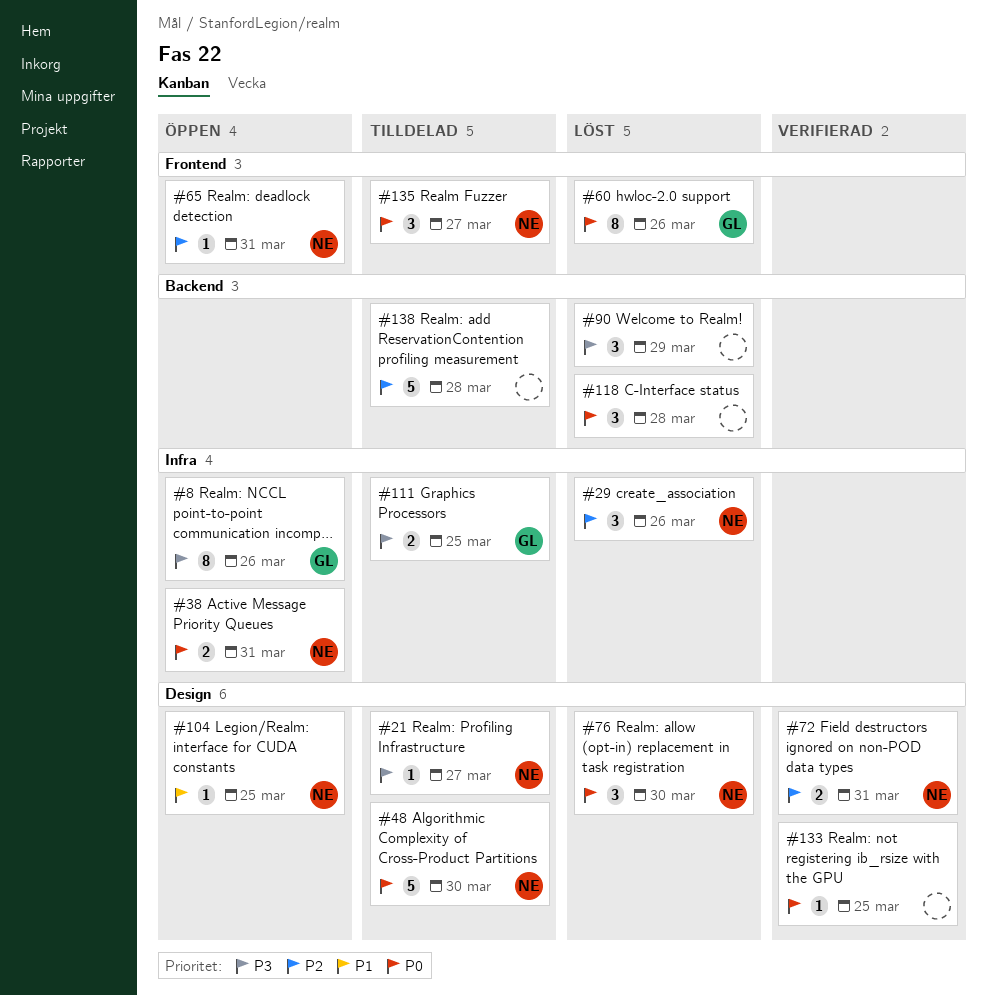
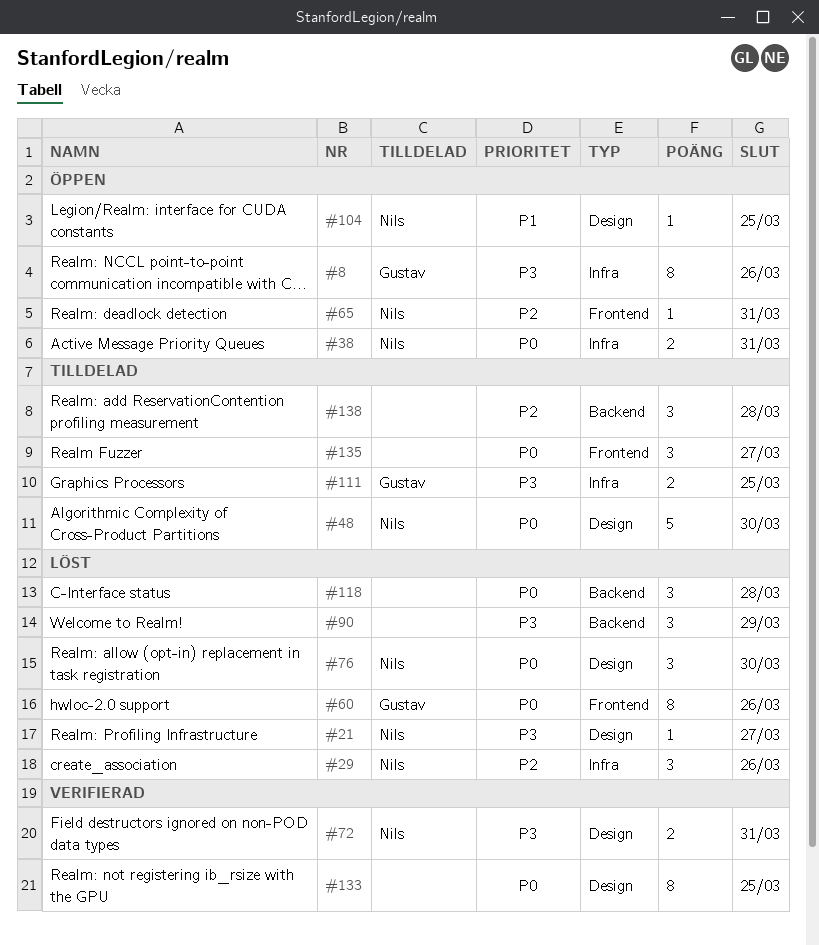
#21, status: Tilldelad -> Löst
#72, priority: P2 -> P3
#133, estimate: 1 -> 8
#135, owner: Nils -> none
#138, estimate: 5 -> 3

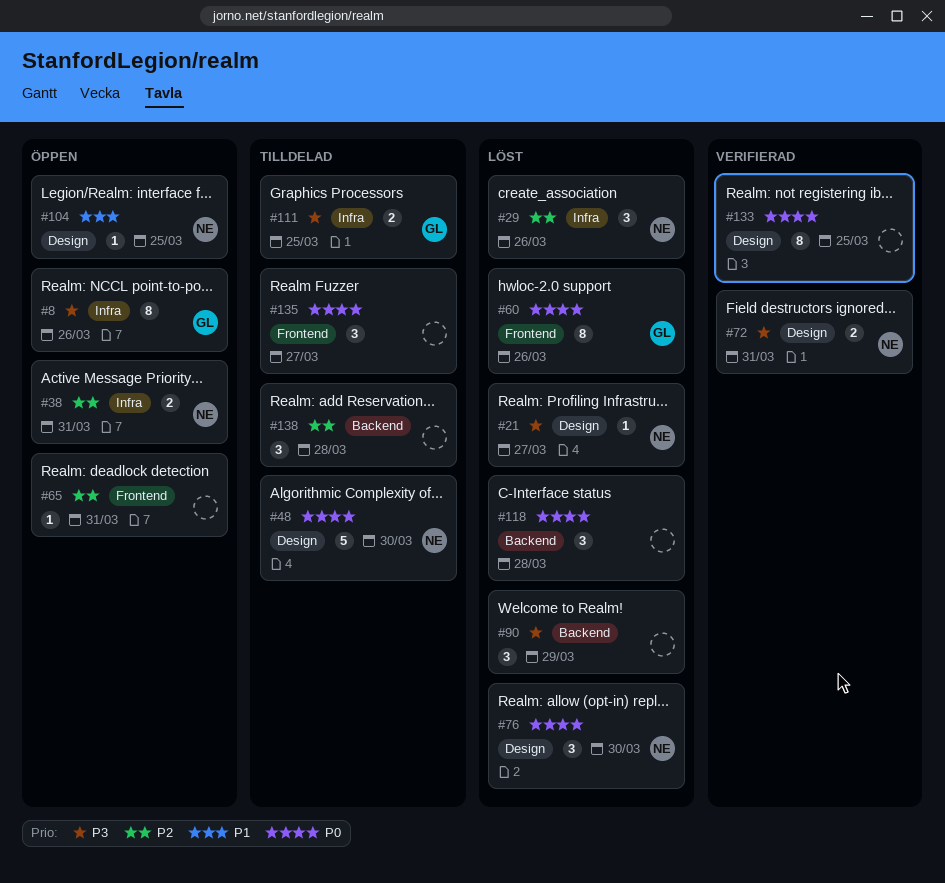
#38, priority: P0 -> P2
#65, owner: Nils -> none

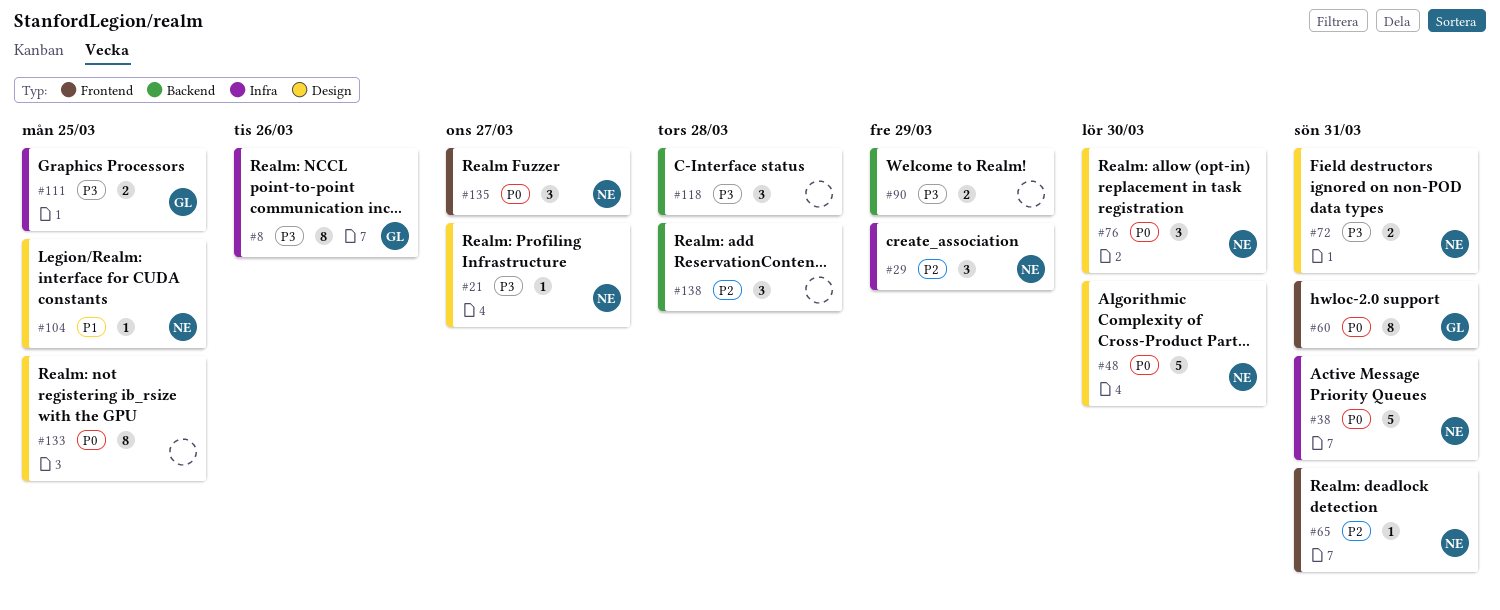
#29, due: Mar 26 -> Mar 29
#38, priority: P2 -> P0
#38, estimate: 2 -> 5
#60, due: Mar 26 -> Mar 31
#65, owner: none -> NE
#90, estimate: 3 -> 2
#118, priority: P0 -> P3
#135, owner: none -> NE

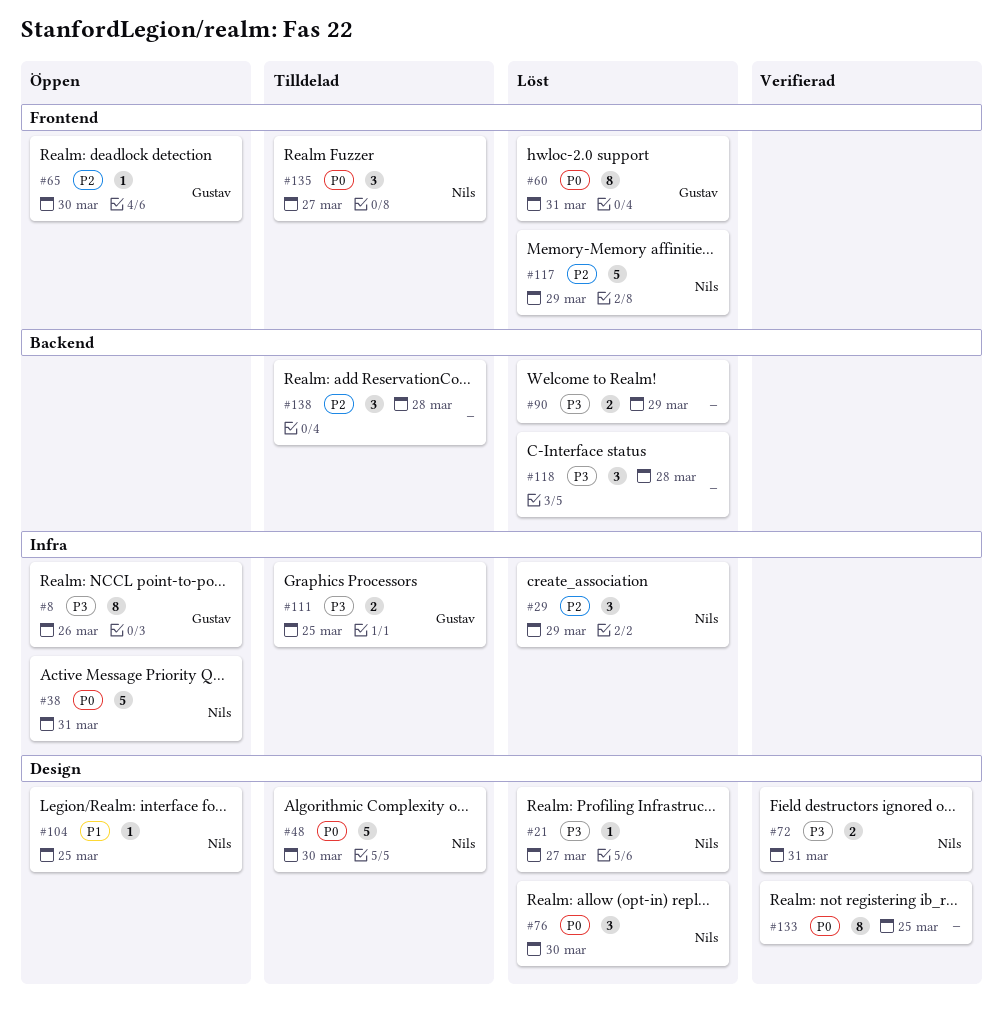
#65, owner: Nils -> Gustav
#65, due: Mar 31 -> Mar 30
#117: none -> present

